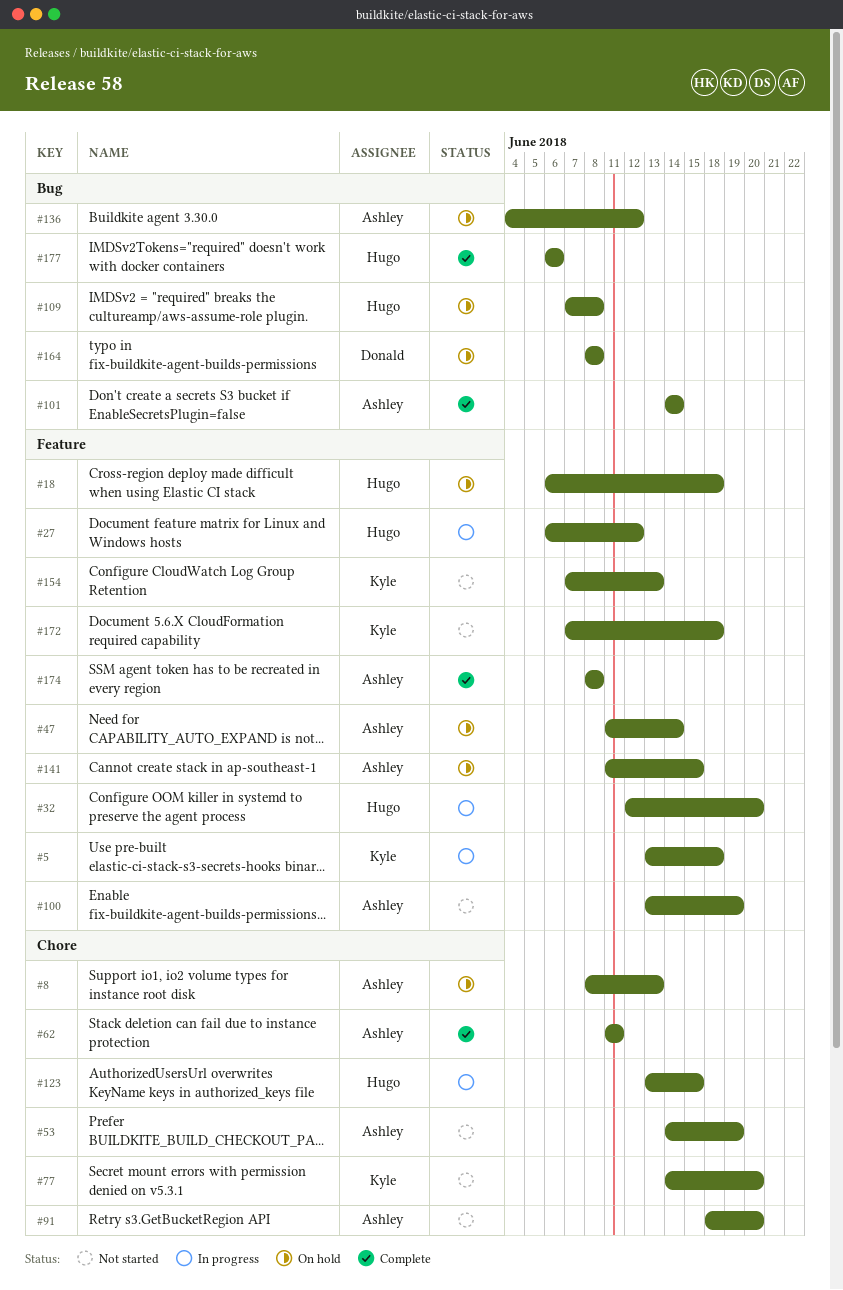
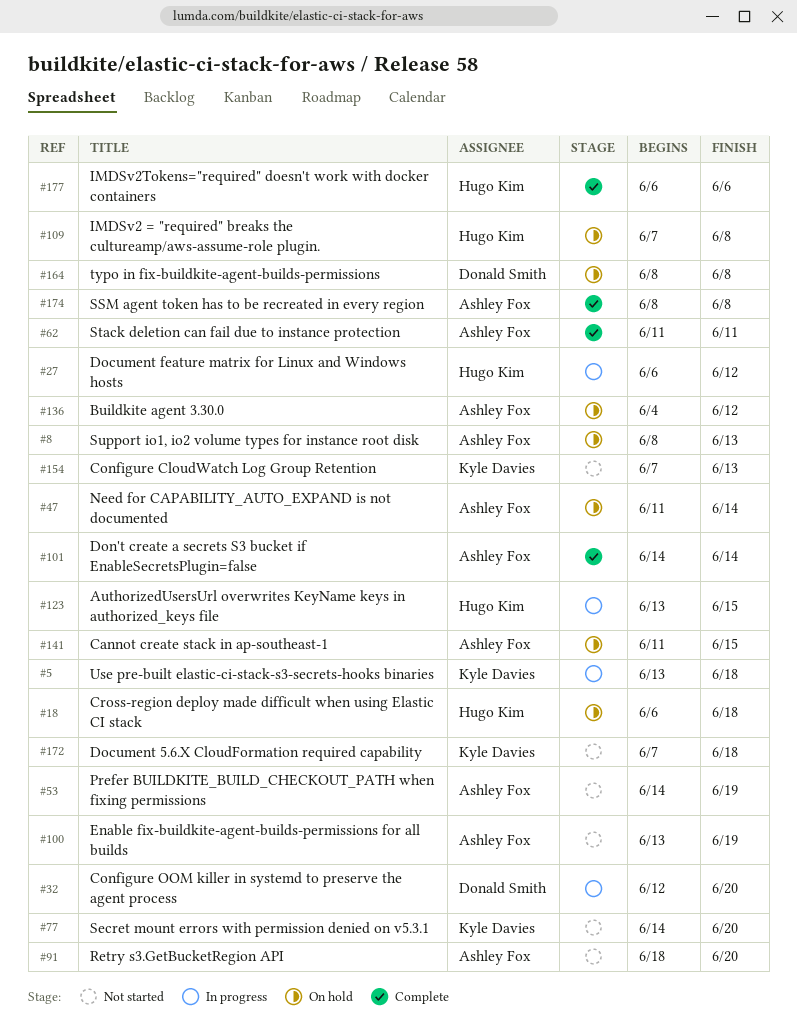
#32, owner: Hugo Kim -> Donald Smith

